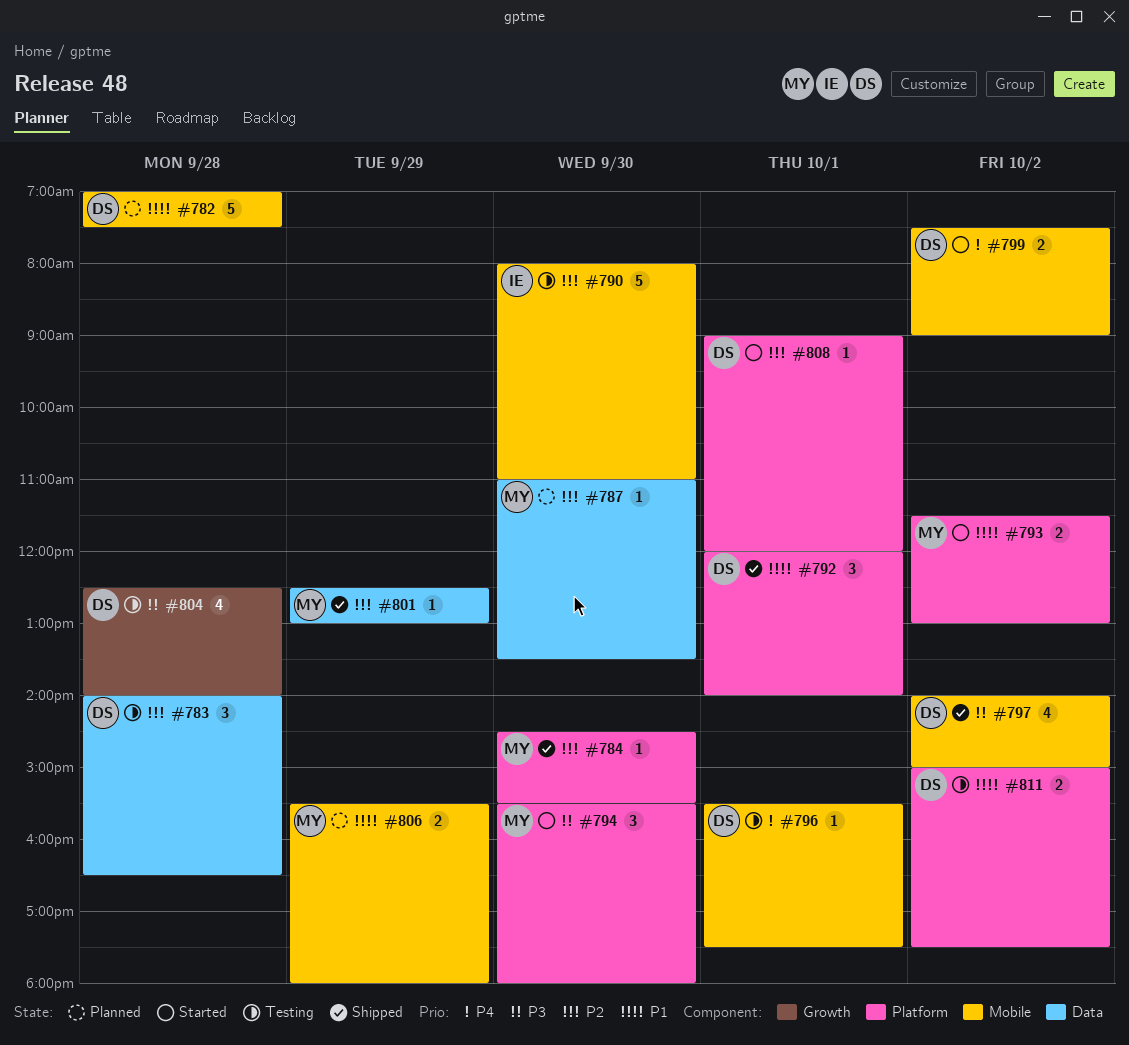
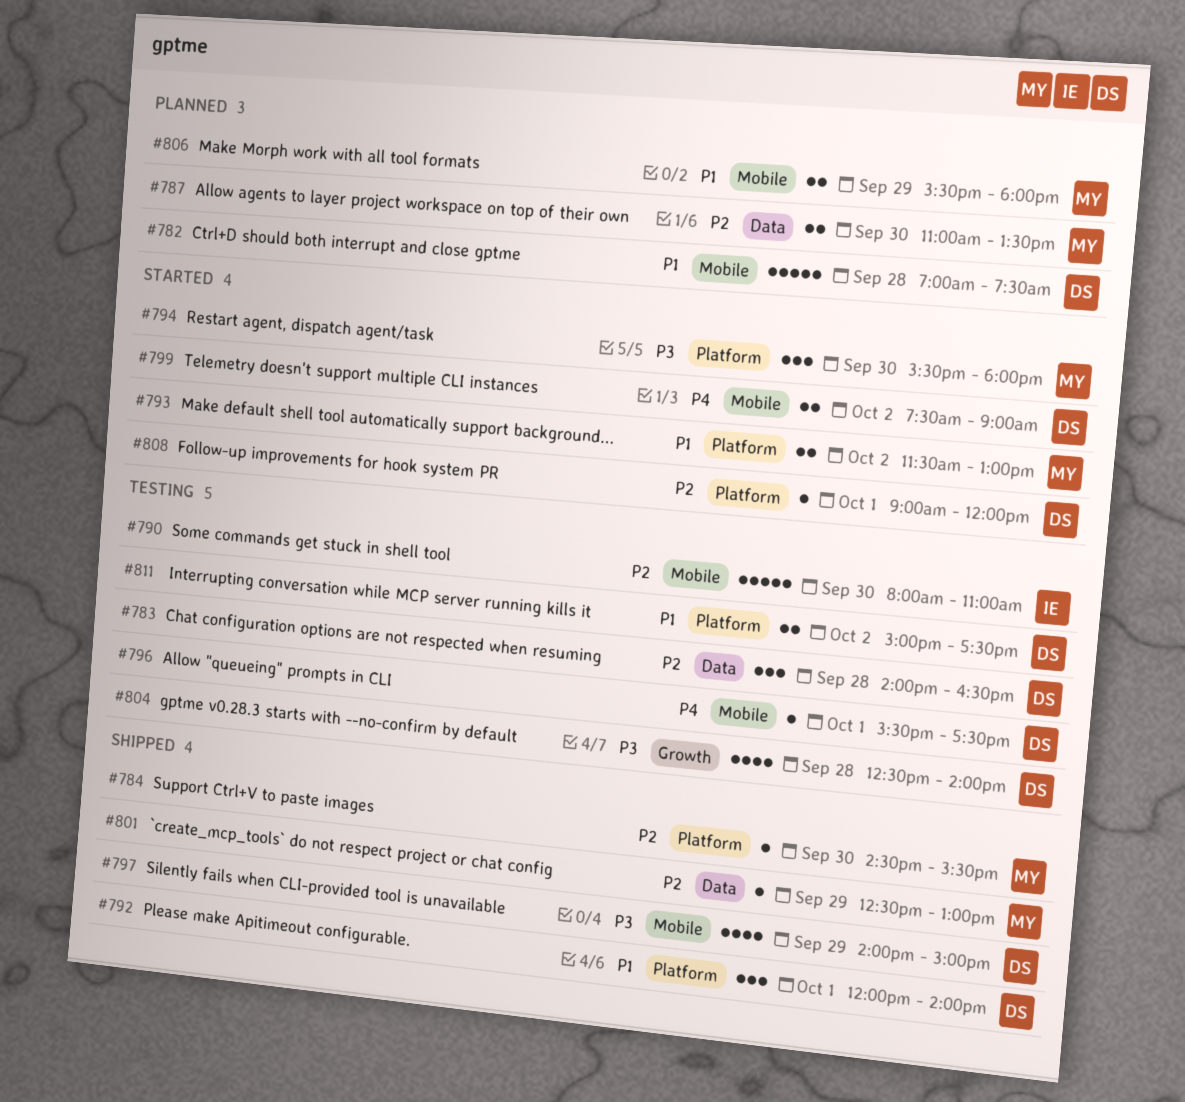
#787, estimate: 1 -> 2
#797, day: Oct 2 -> Sep 29

